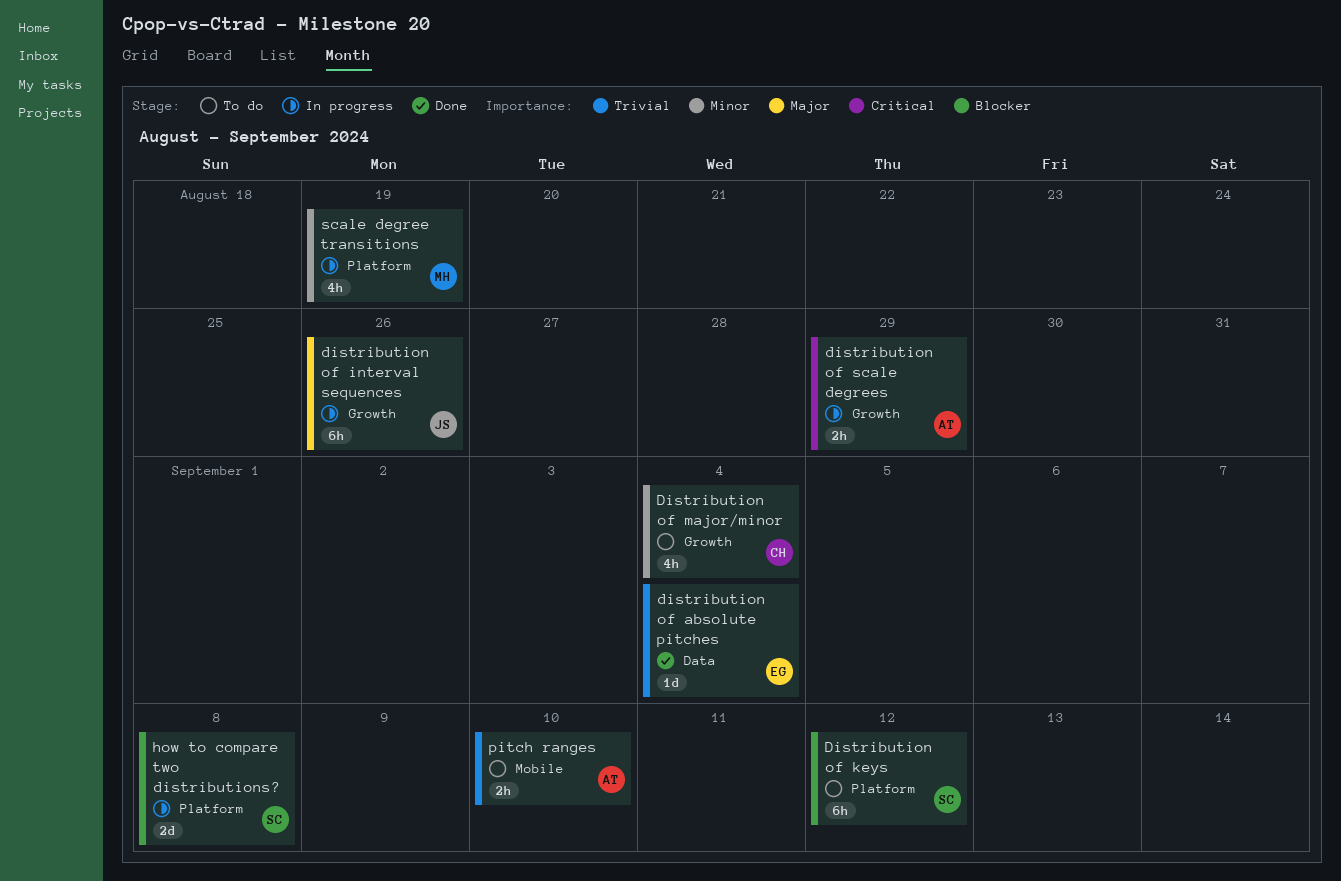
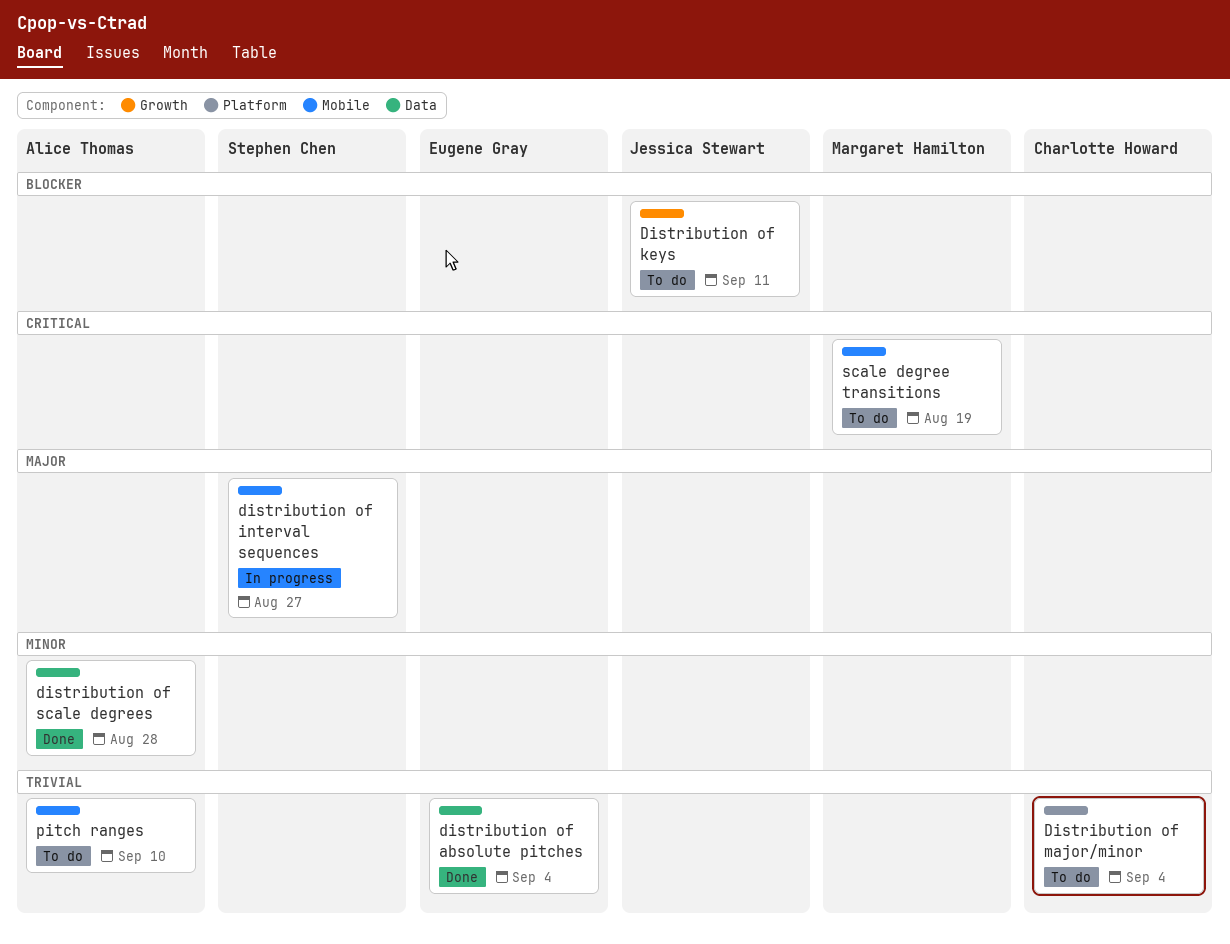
distribution of interval sequences, owner: Jessica Stewart -> Stephen Chen
distribution of interval sequences, label: Growth -> Mobile
distribution of interval sequences, due: Aug 26 -> Aug 27
Distribution of keys, owner: Stephen Chen -> Jessica Stewart
Distribution of keys, label: Platform -> Growth
Distribution of keys, due: Sep 12 -> Sep 11
Distribution of major/minor, priority: Minor -> Trivial
Distribution of major/minor, label: Growth -> Platform
distribution of scale degrees, status: In progress -> Done
distribution of scale degrees, priority: Critical -> Minor
distribution of scale degrees, label: Growth -> Data
distribution of scale degrees, due: Aug 29 -> Aug 28
how to compare two distributions?: present -> none
scale degree transitions, status: In progress -> To do
scale degree transitions, priority: Minor -> Critical
scale degree transitions, label: Platform -> Mobile

